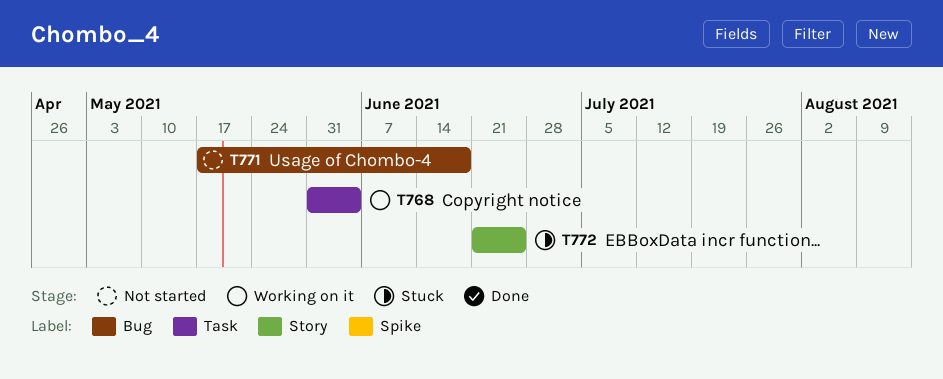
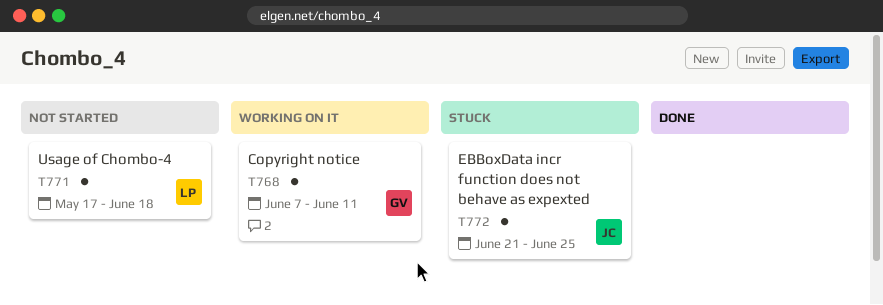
T768, start: May 31 -> Jun 7
T768, due: Jun 4 -> Jun 11

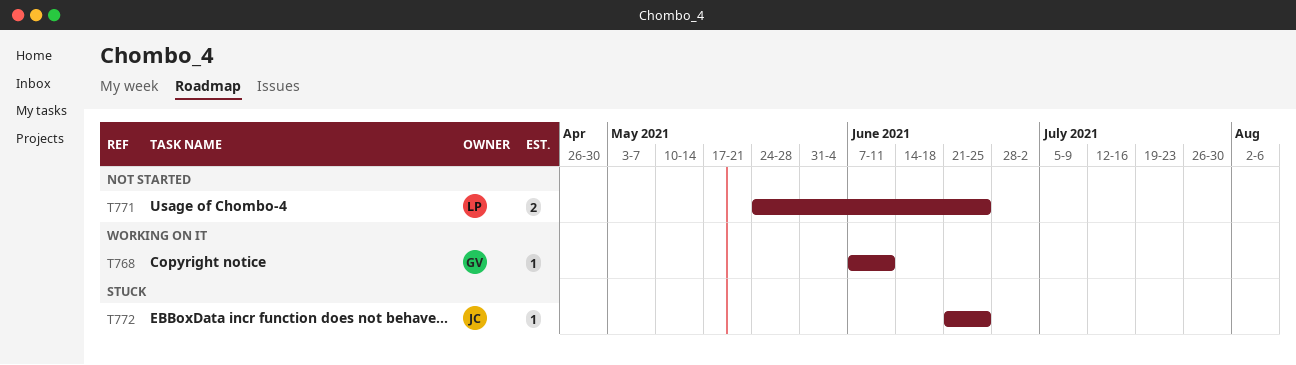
T771, estimate: 1 -> 2
T771, start: May 17 -> May 24
T771, due: Jun 18 -> Jun 25

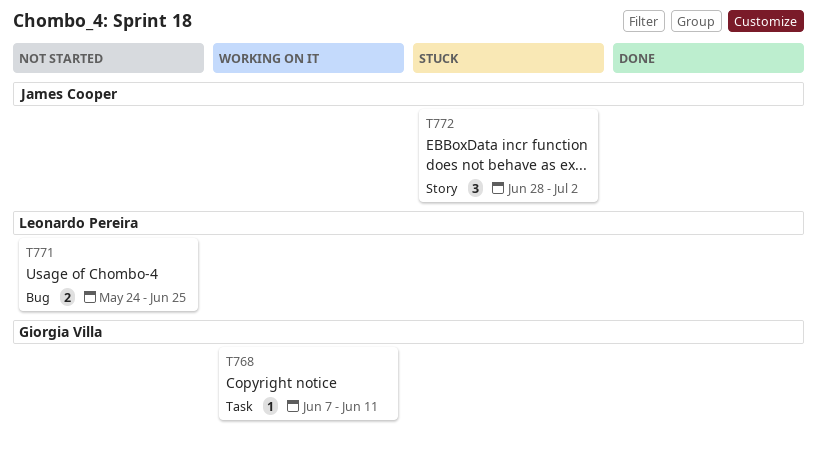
T772, estimate: 1 -> 3
T772, start: Jun 21 -> Jun 28
T772, due: Jun 25 -> Jul 2

